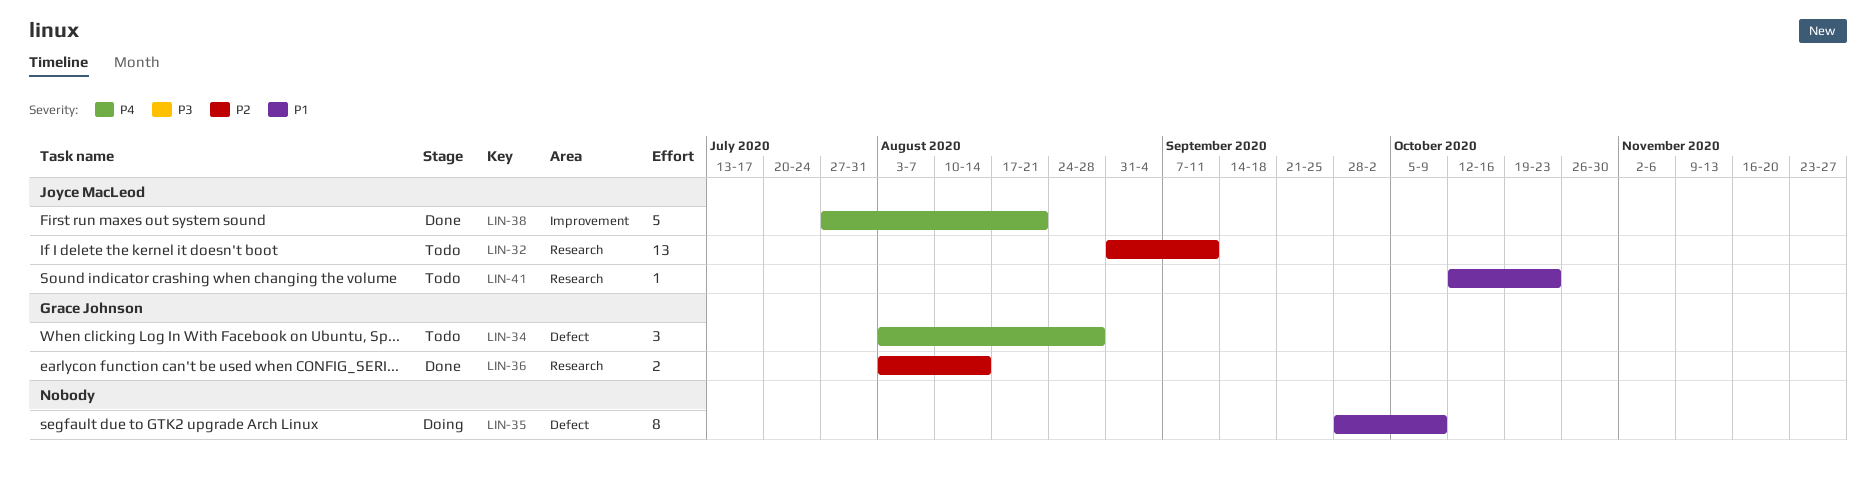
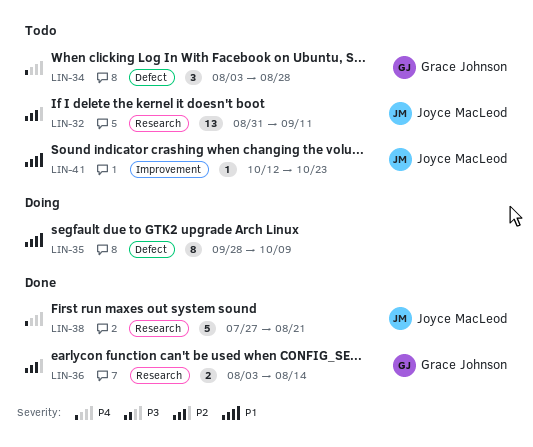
LIN-38, label: Improvement -> Research
LIN-41, label: Research -> Improvement

